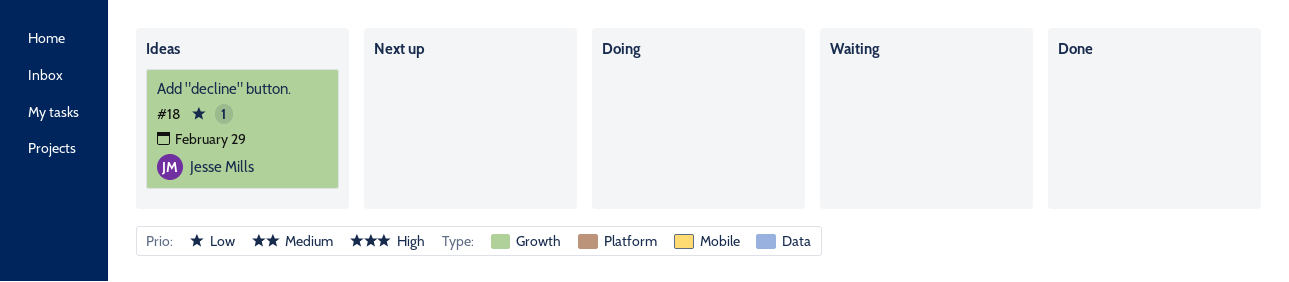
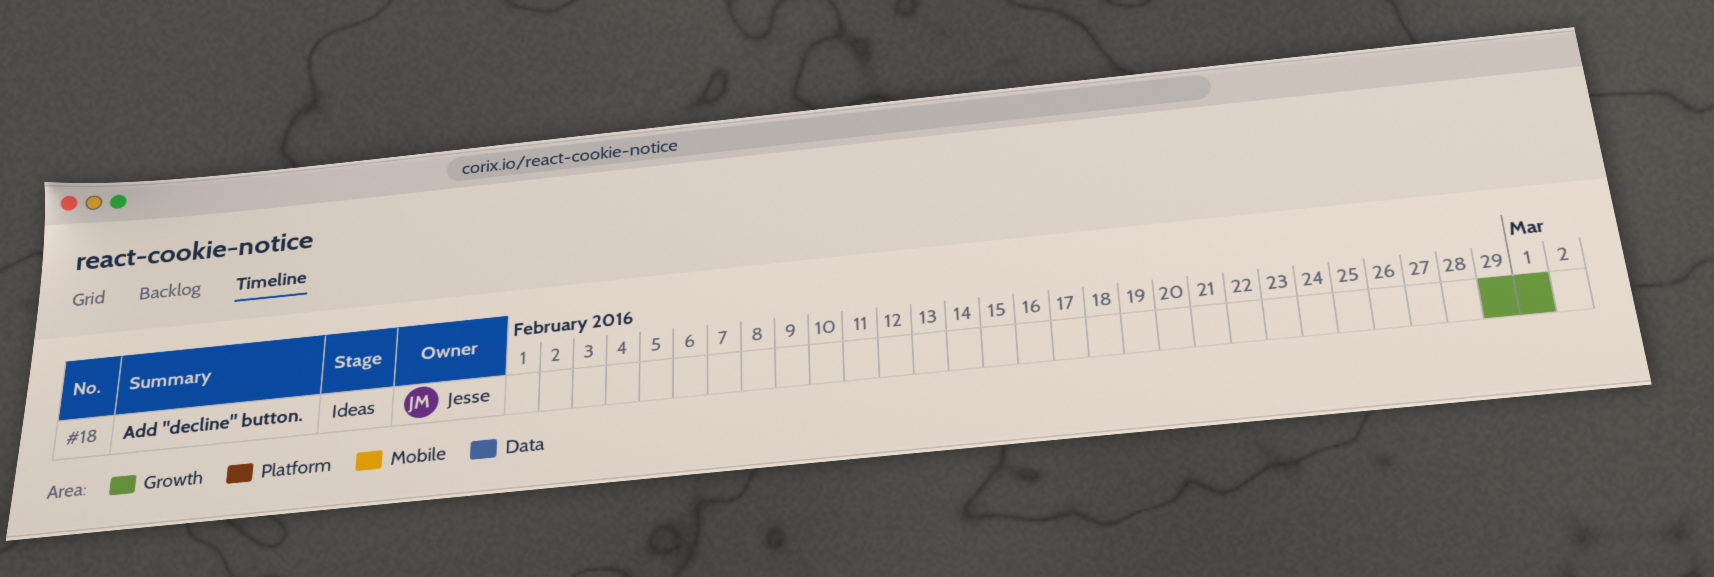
#18, due: Feb 29 -> Mar 1

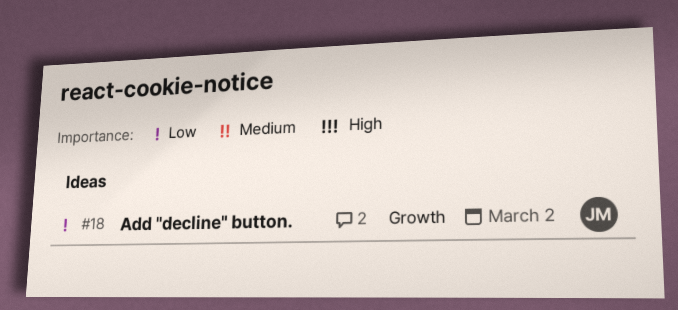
#18, due: Mar 1 -> Mar 2

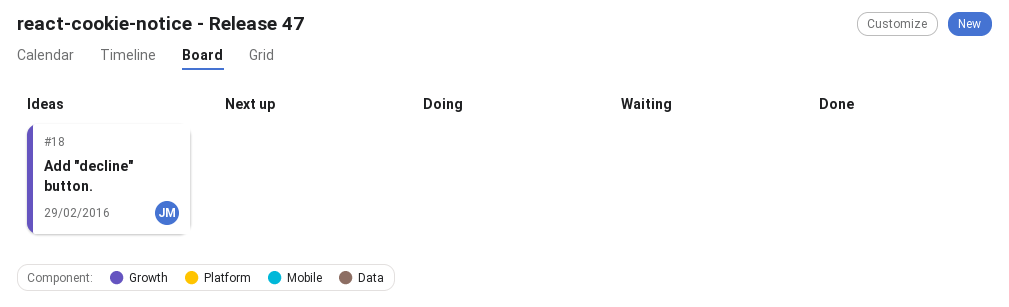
#18, due: Mar 2 -> Feb 29

